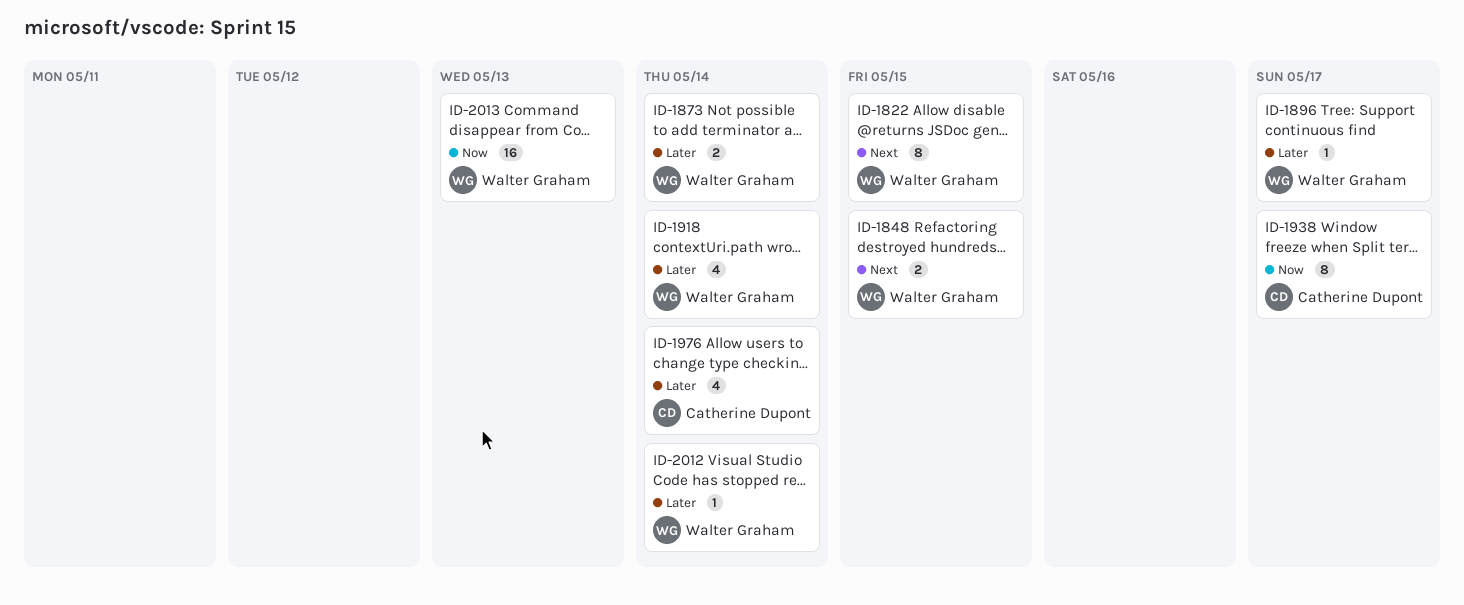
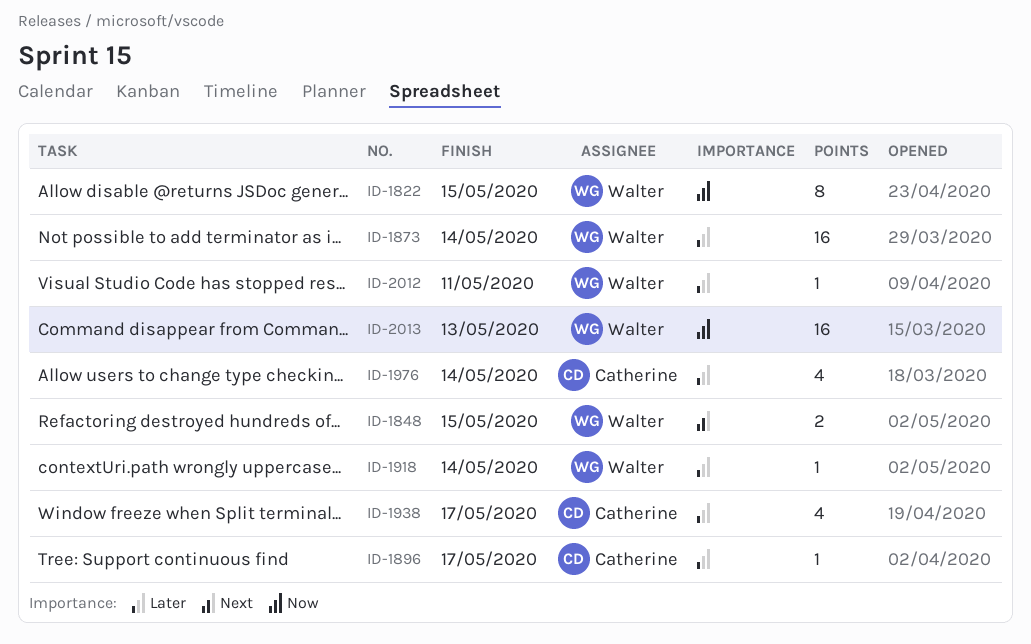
ID-1822, priority: Next -> Now
ID-1873, estimate: 2 -> 16
ID-1896, owner: Walter Graham -> Catherine Dupont
ID-1918, estimate: 4 -> 1
ID-1938, priority: Now -> Later
ID-1938, estimate: 8 -> 4
ID-2012, due: May 14 -> May 11

